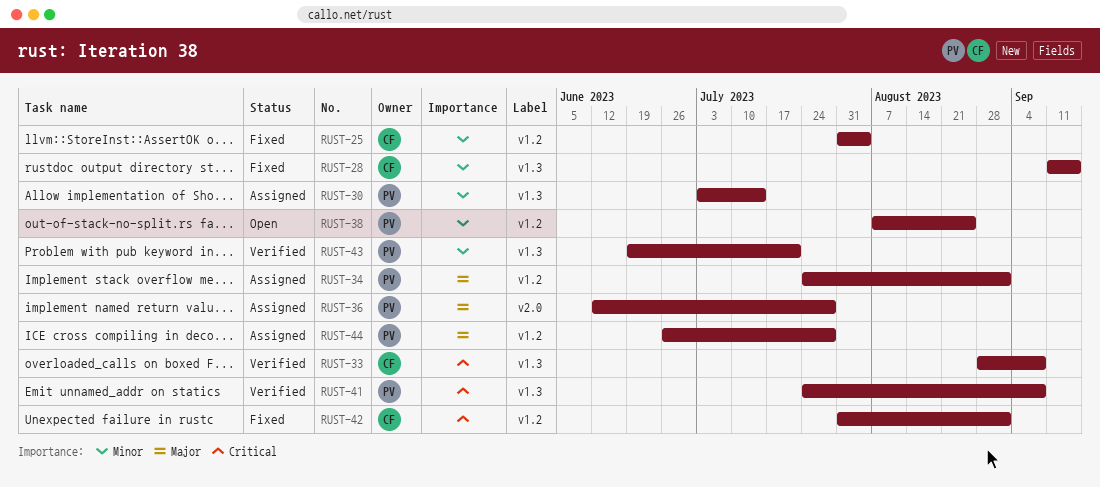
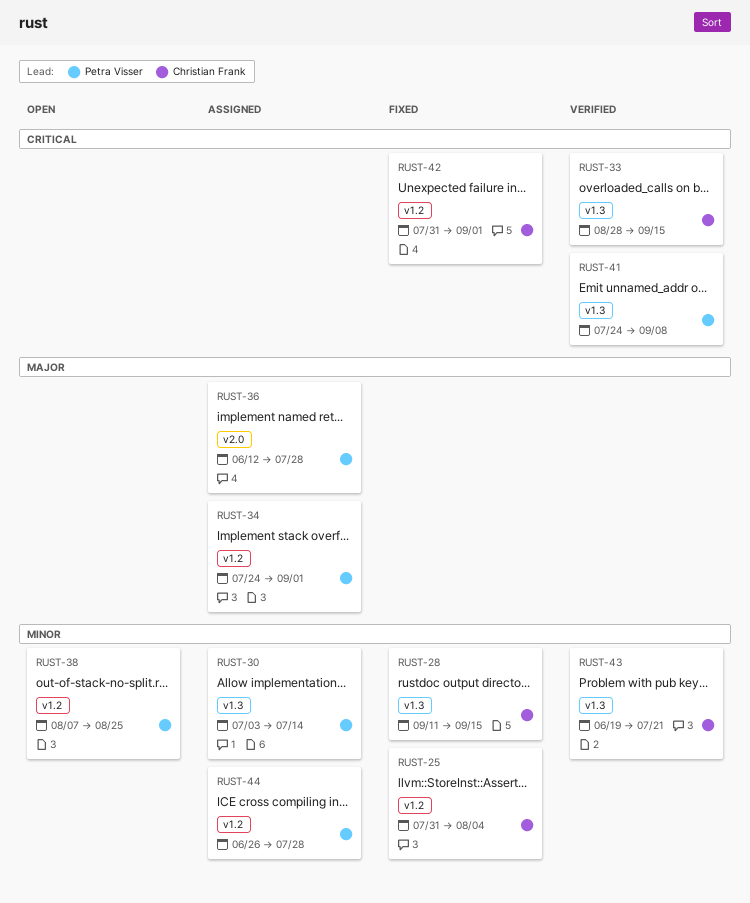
RUST-33, due: Sep 8 -> Sep 15
RUST-43, owner: Petra Visser -> Christian Frank
RUST-44, priority: Major -> Minor

